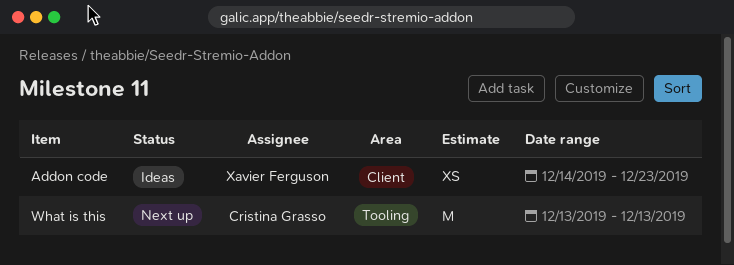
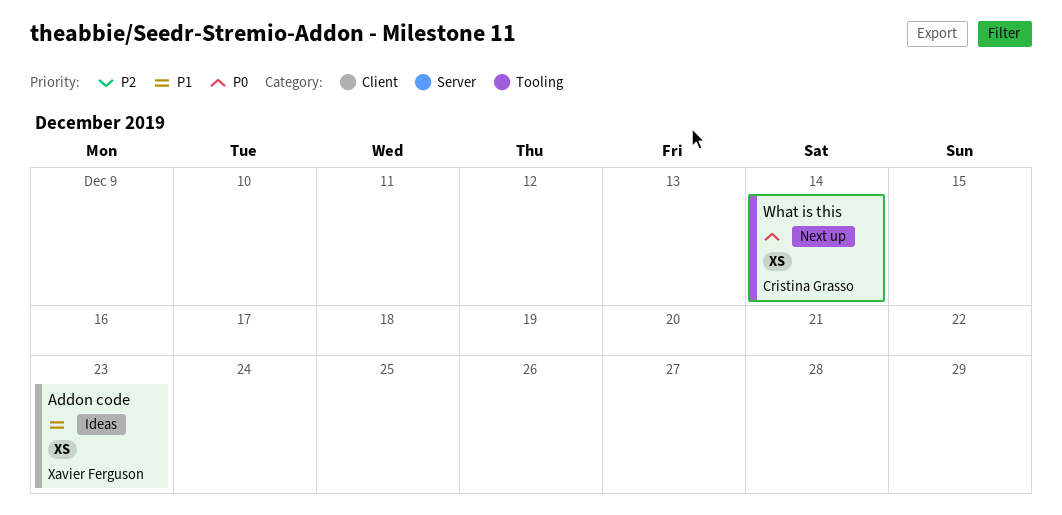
What is this, estimate: M -> XS
What is this, due: Dec 13 -> Dec 14

